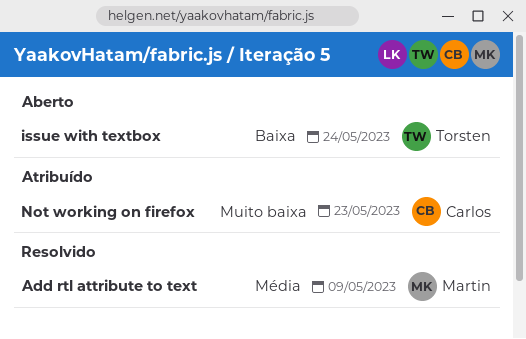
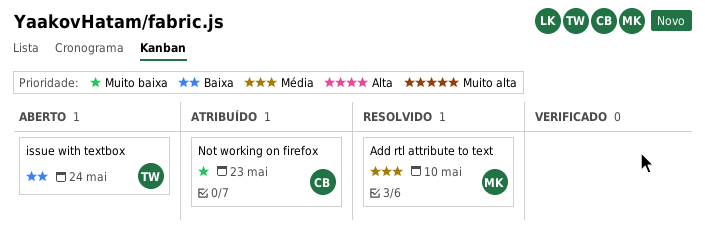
Add rtl attribute to text, due: May 9 -> May 10

